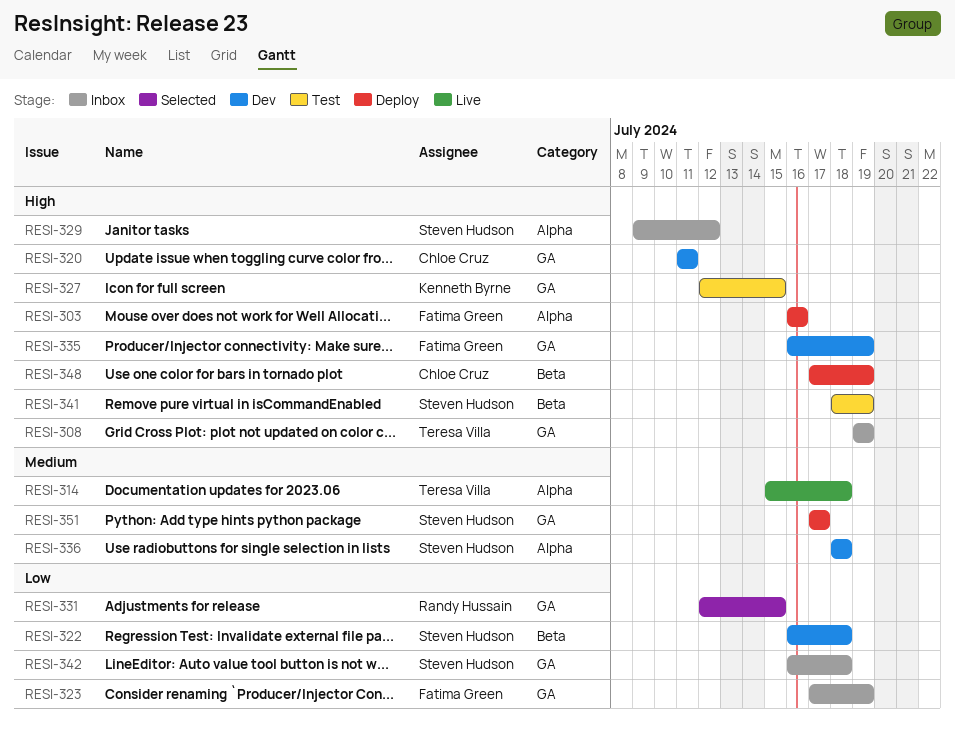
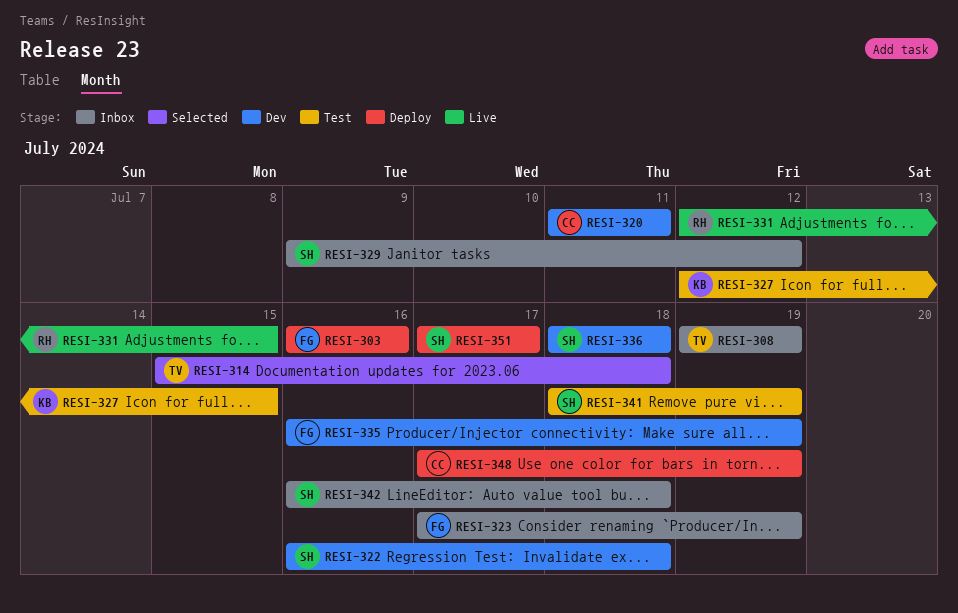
RESI-314, status: Live -> Selected
RESI-331, status: Selected -> Live

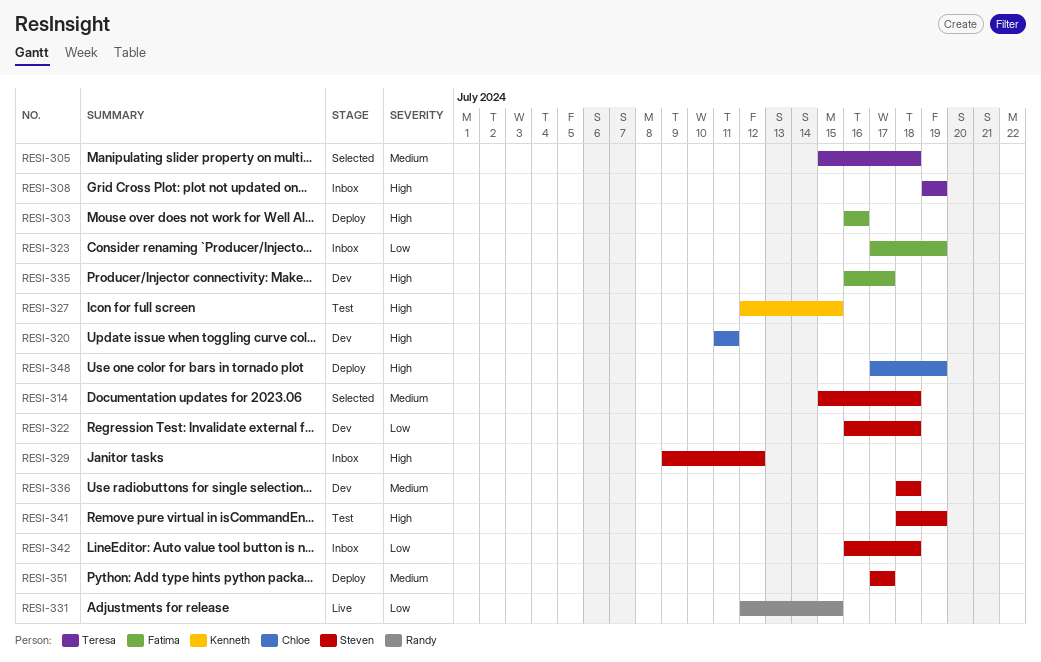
RESI-305: none -> present
RESI-314, owner: Teresa -> Steven
RESI-335, due: Jul 19 -> Jul 17

